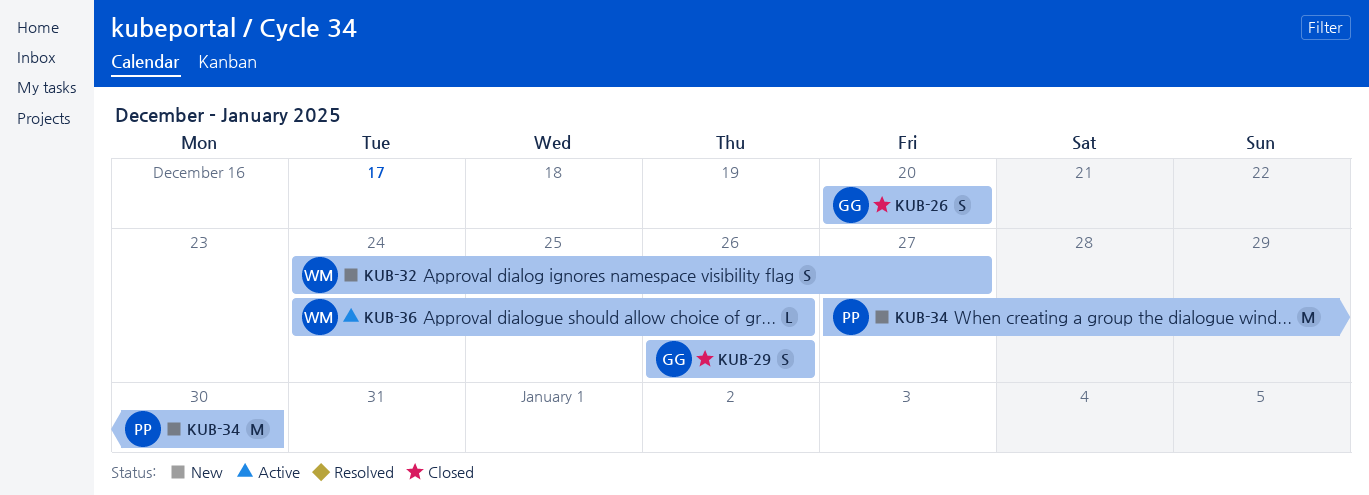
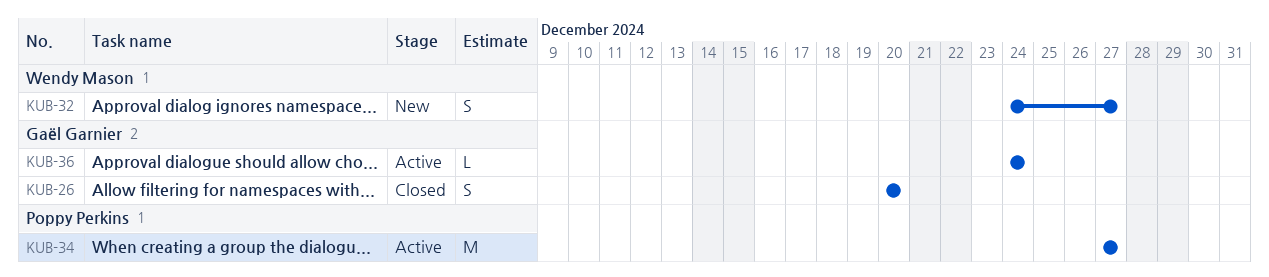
KUB-29: present -> none
KUB-34, status: New -> Active
KUB-34, due: Dec 30 -> Dec 27
KUB-36, owner: Wendy Mason -> Gaël Garnier
KUB-36, due: Dec 26 -> Dec 24

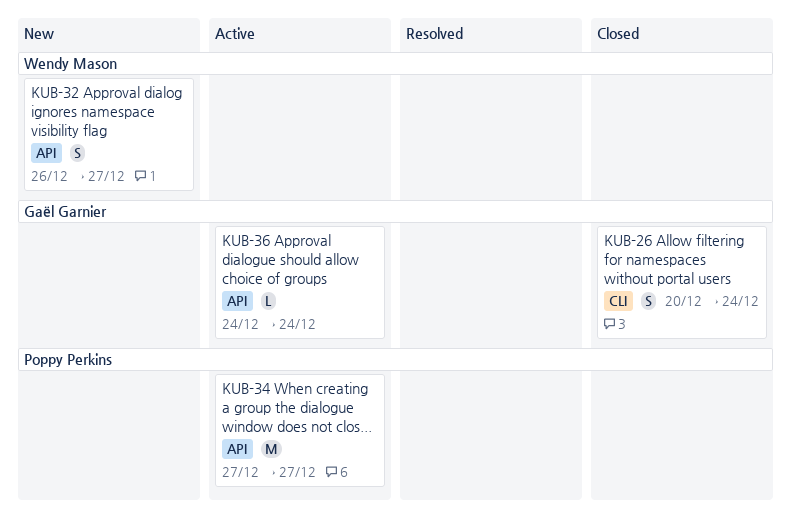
KUB-26, due: Dec 20 -> Dec 24
KUB-32, start: Dec 24 -> Dec 26

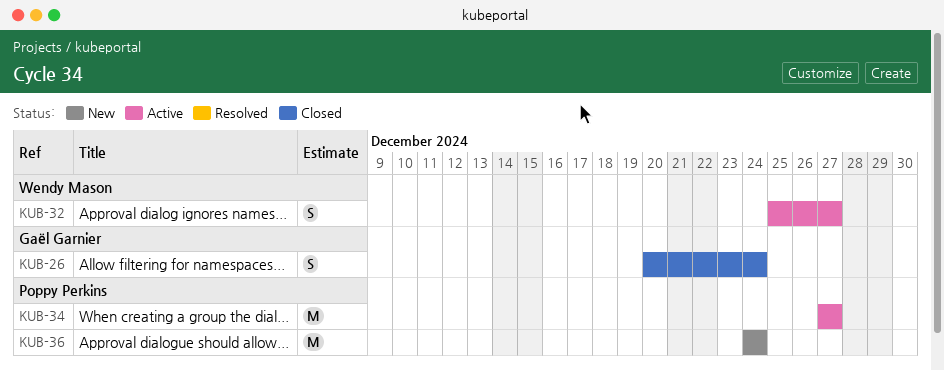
KUB-32, status: New -> Active
KUB-32, start: Dec 26 -> Dec 25
KUB-36, status: Active -> New
KUB-36, owner: Gaël Garnier -> Poppy Perkins
KUB-36, estimate: L -> M

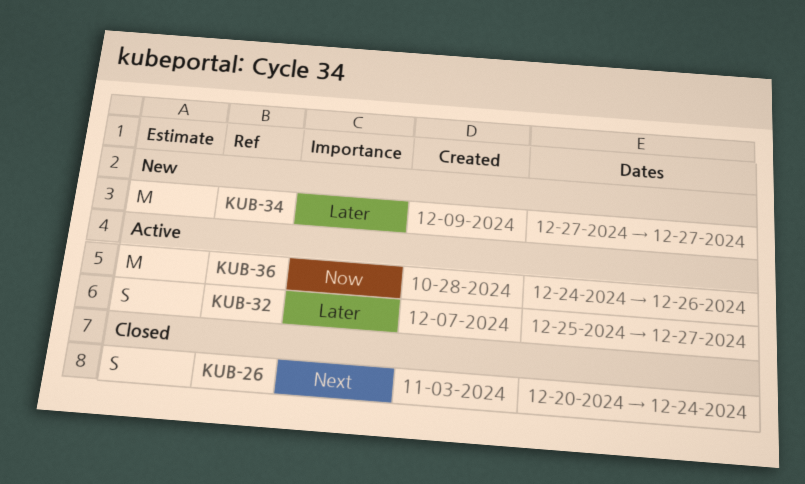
KUB-34, status: Active -> New
KUB-36, status: New -> Active
KUB-36, due: Dec 24 -> Dec 26

